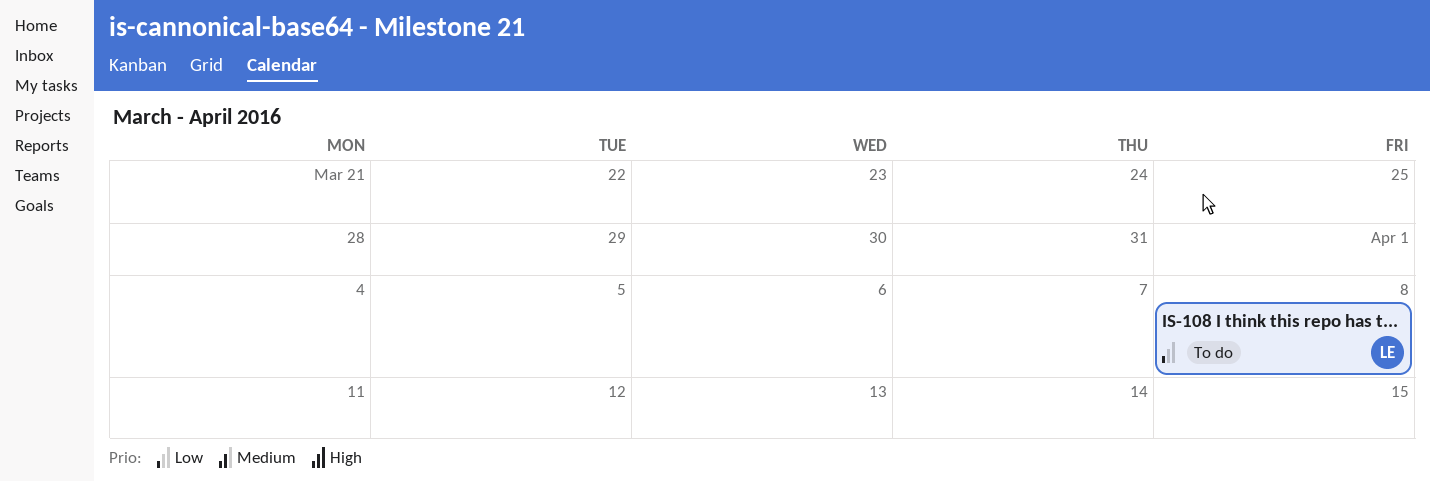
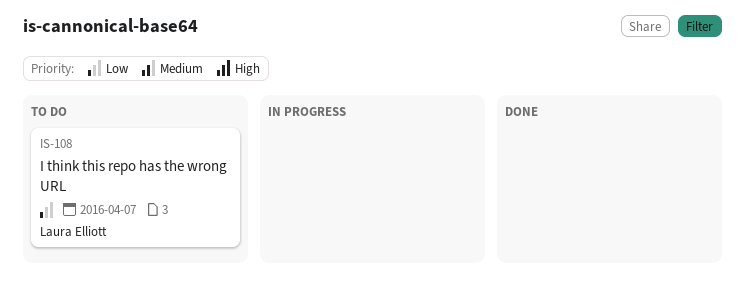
IS-108, due: Apr 8 -> Apr 7

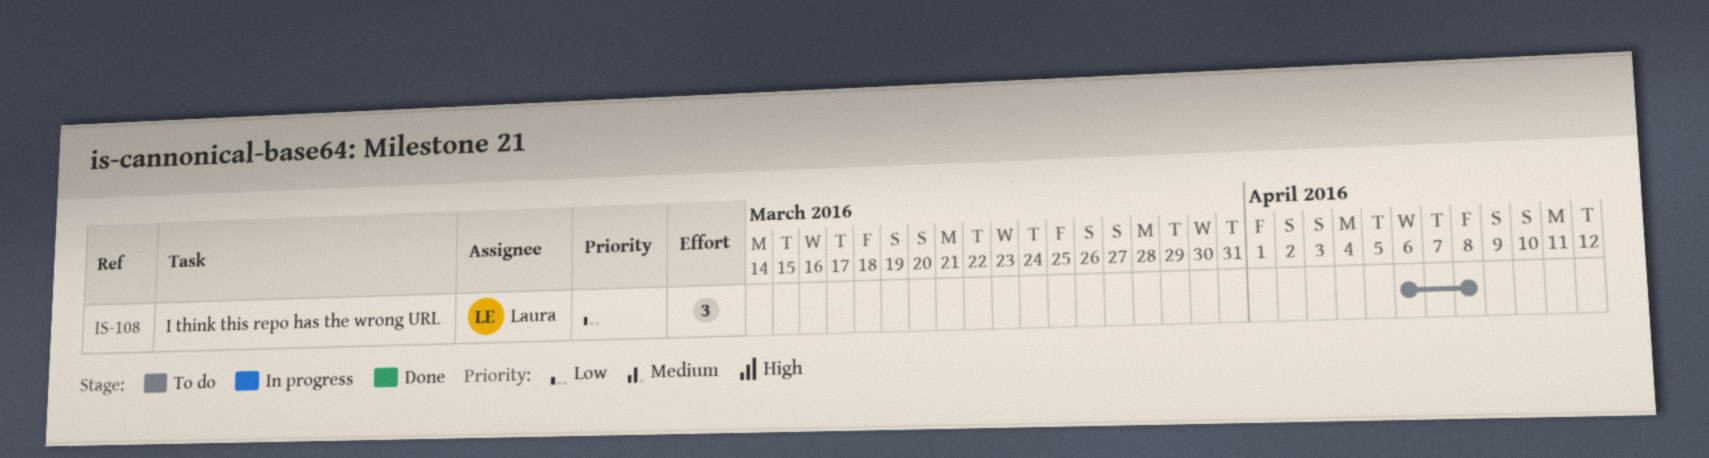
IS-108, due: Apr 7 -> Apr 8

